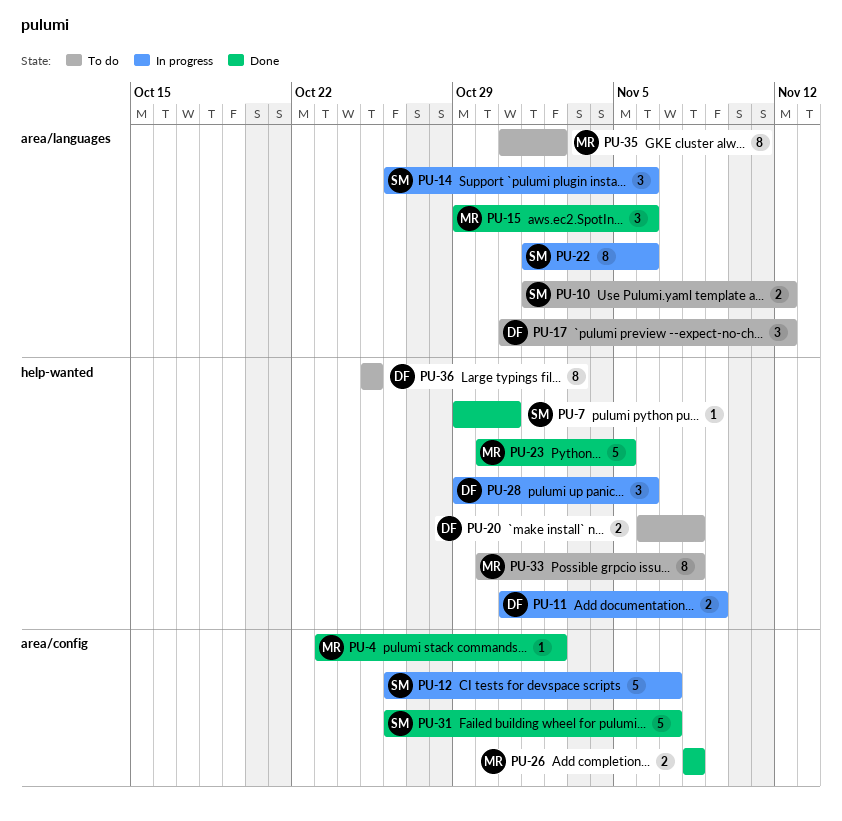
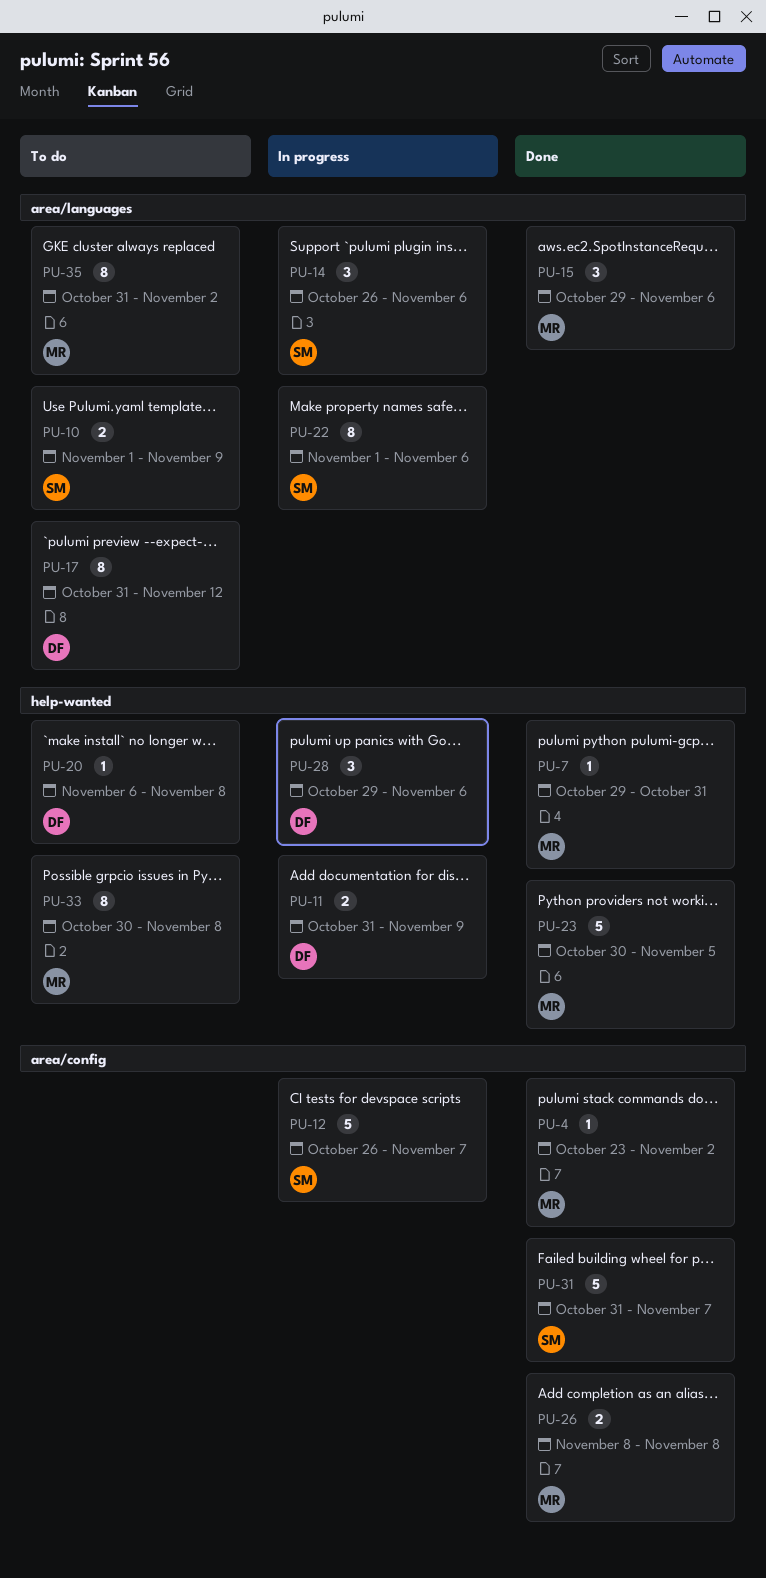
PU-7, owner: SM -> MR
PU-10, due: Nov 12 -> Nov 9
PU-17, estimate: 3 -> 8
PU-20, estimate: 2 -> 1
PU-31, start: Oct 26 -> Oct 31
PU-36: present -> none

